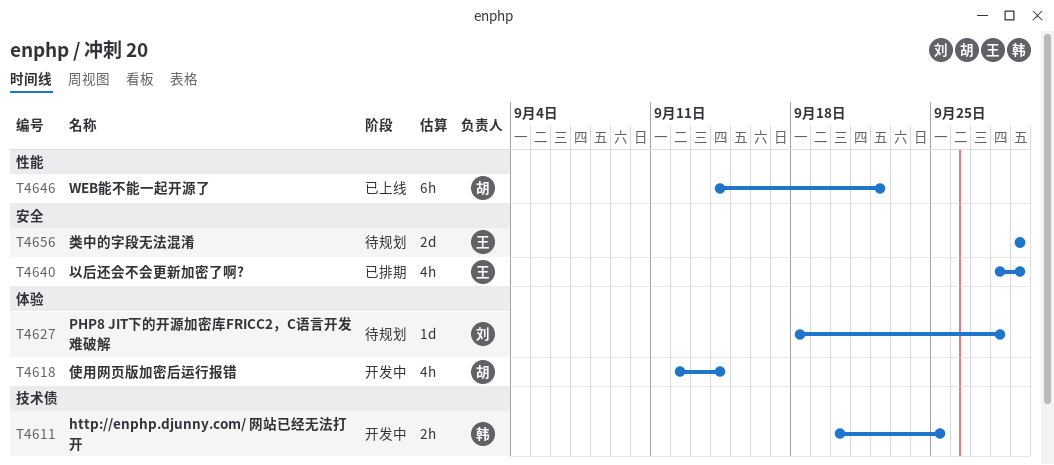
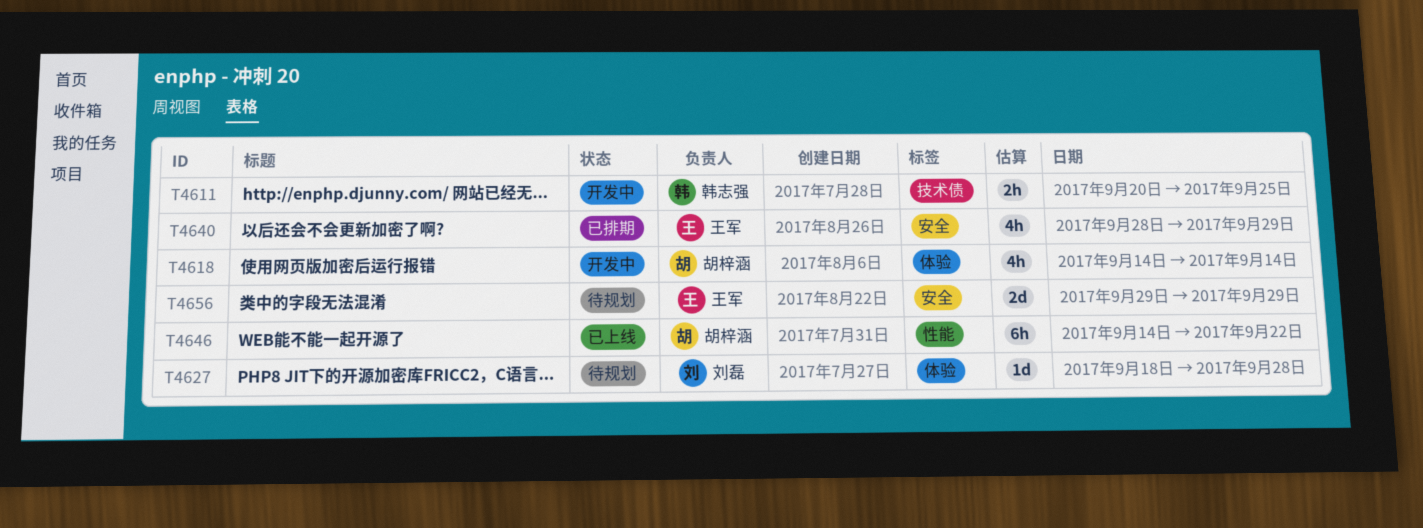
T4618, start: Sep 12 -> Sep 14

